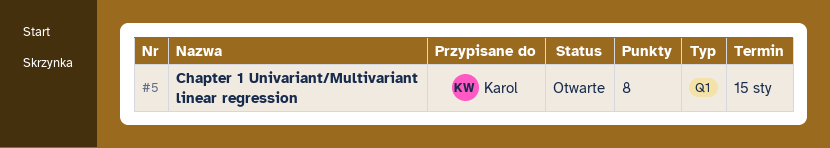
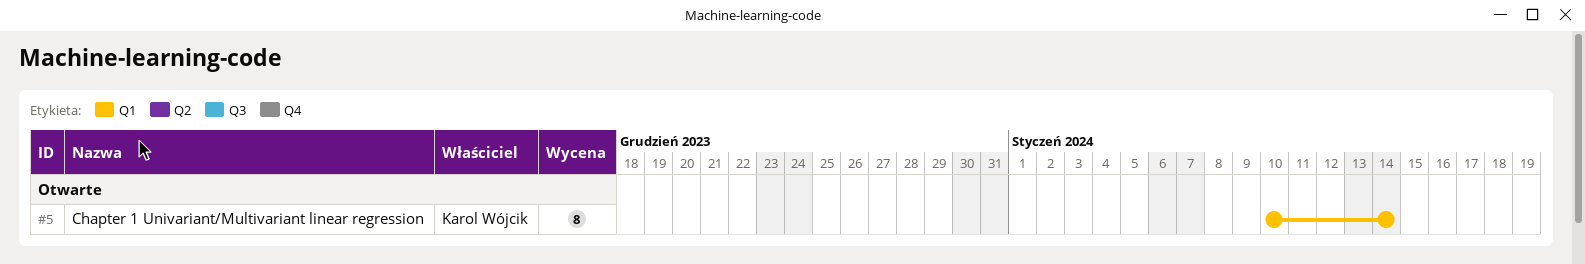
#5, due: Jan 15 -> Jan 14

